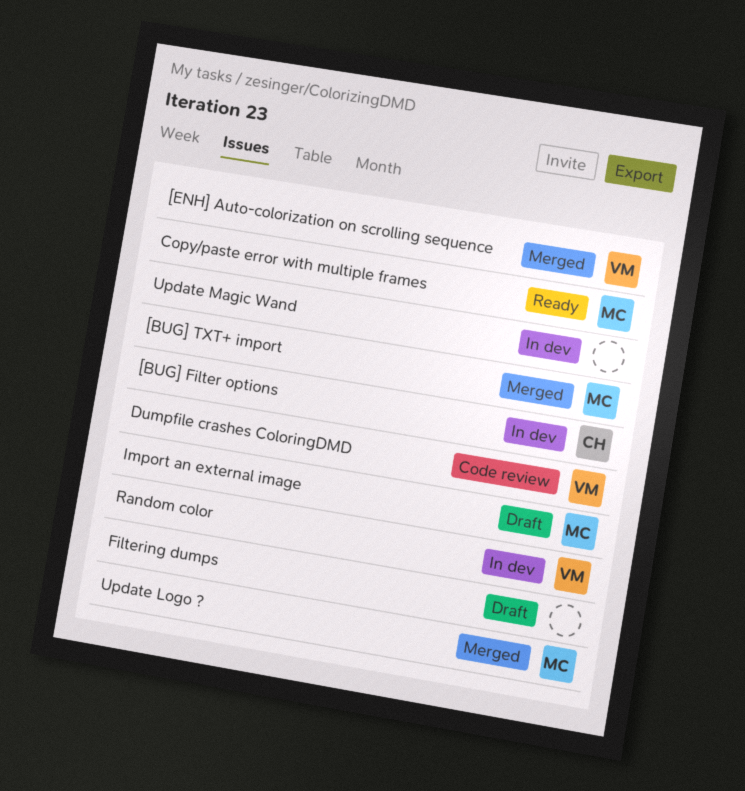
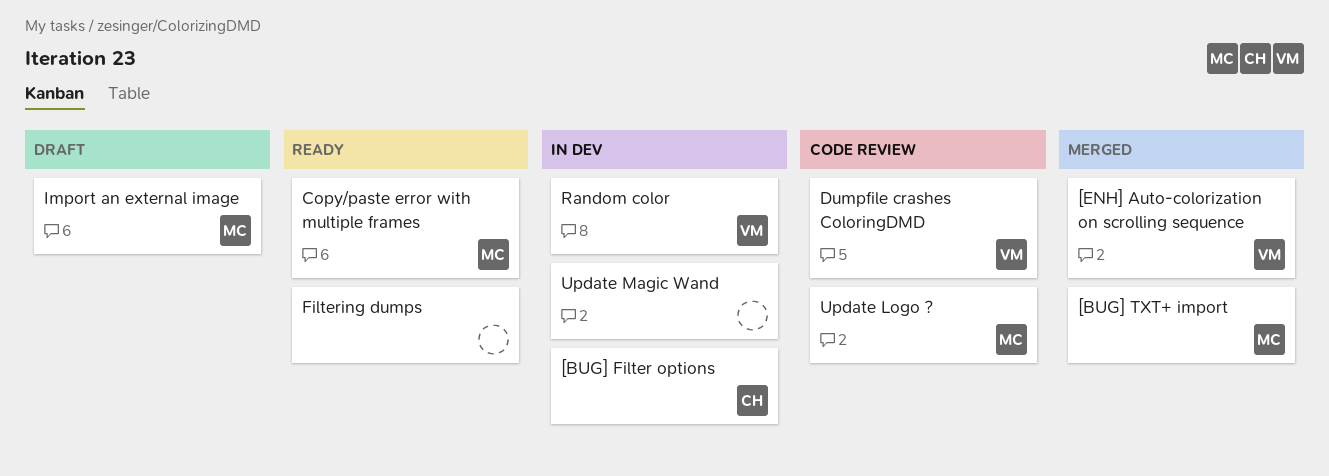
Filtering dumps, status: Draft -> Ready
Update Logo ?, status: Merged -> Code review

